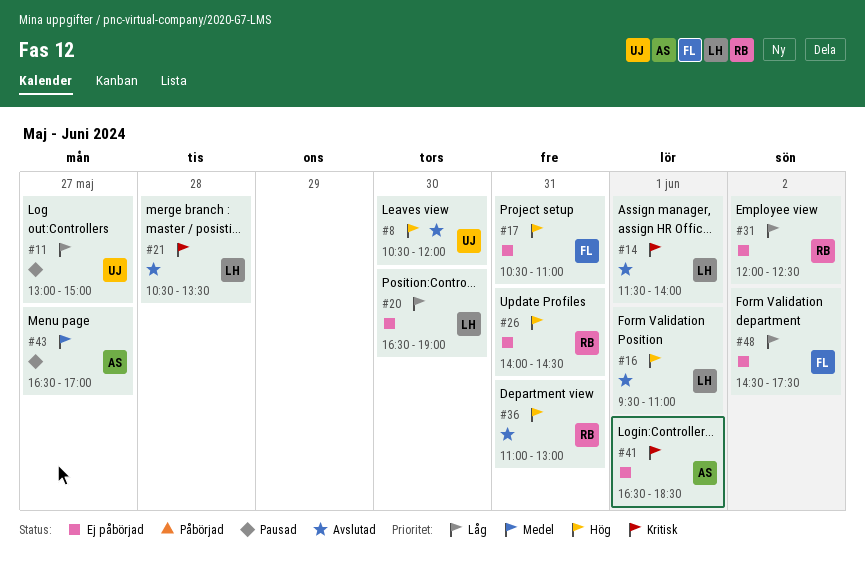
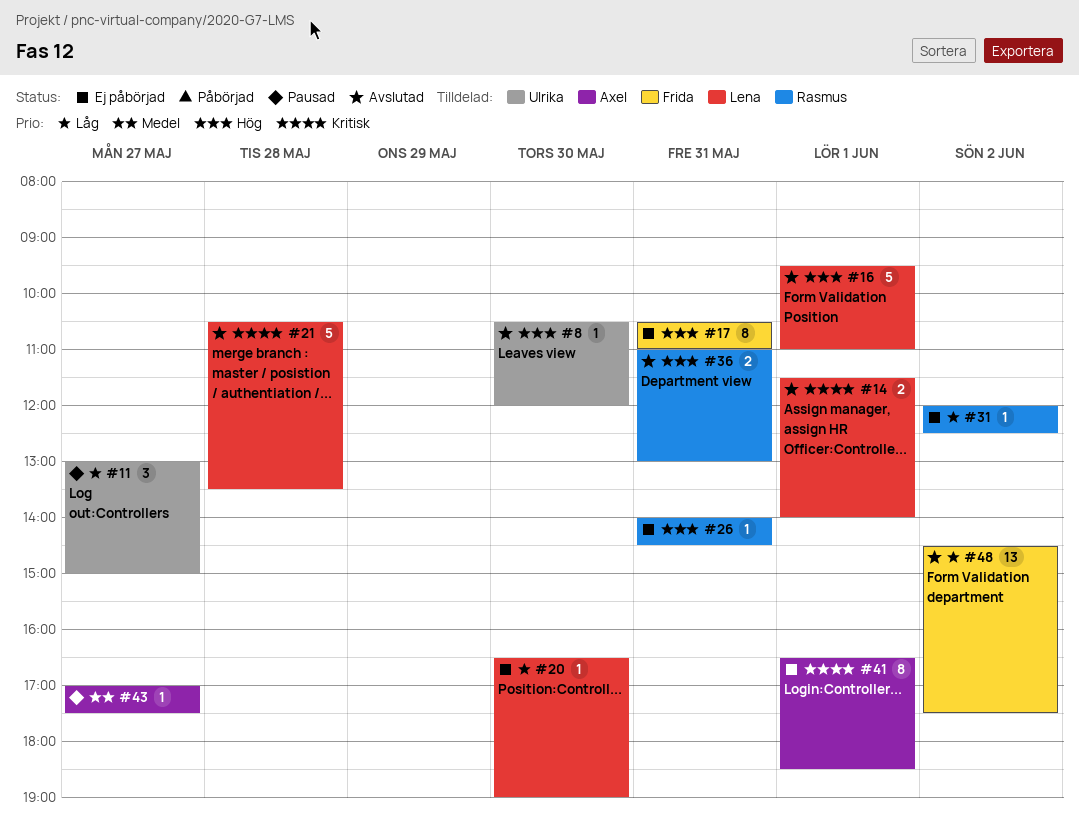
#43, begins: 16:30 -> 17:00
#43, ends: 17:00 -> 17:30
#48, status: Ej påbörjad -> Avslutad

